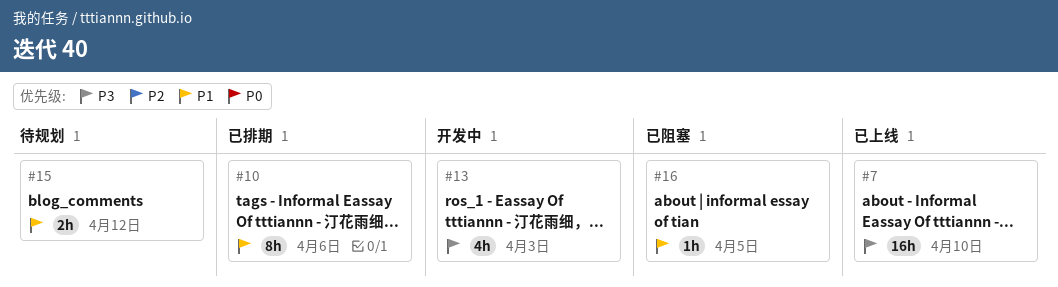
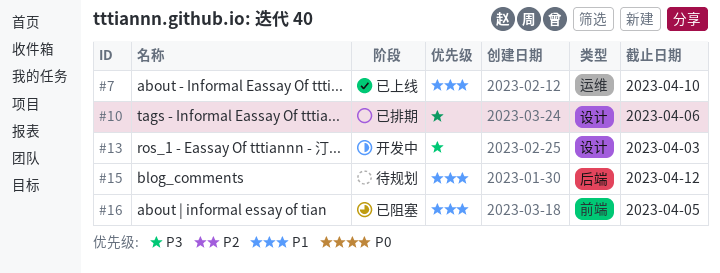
#7, priority: P3 -> P1
#10, priority: P1 -> P3

